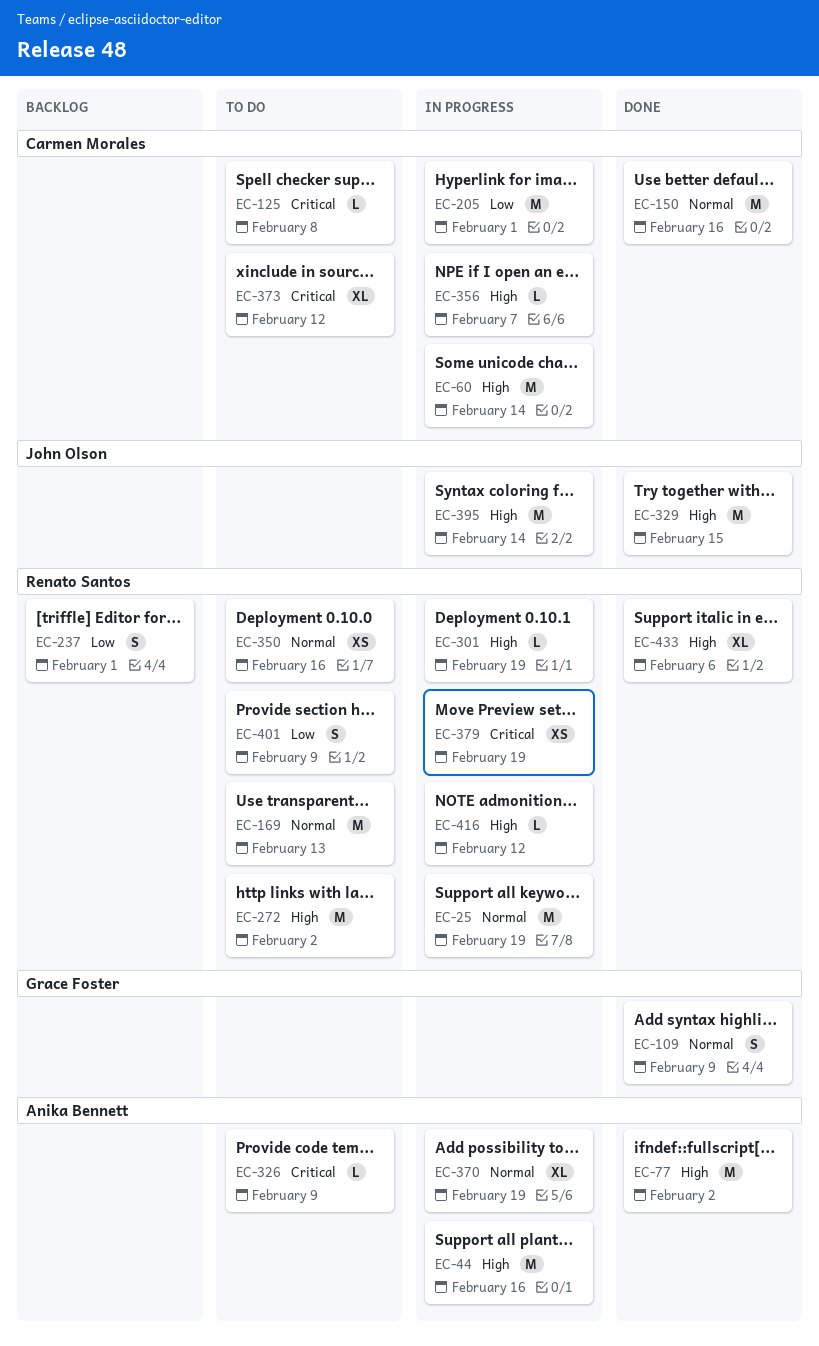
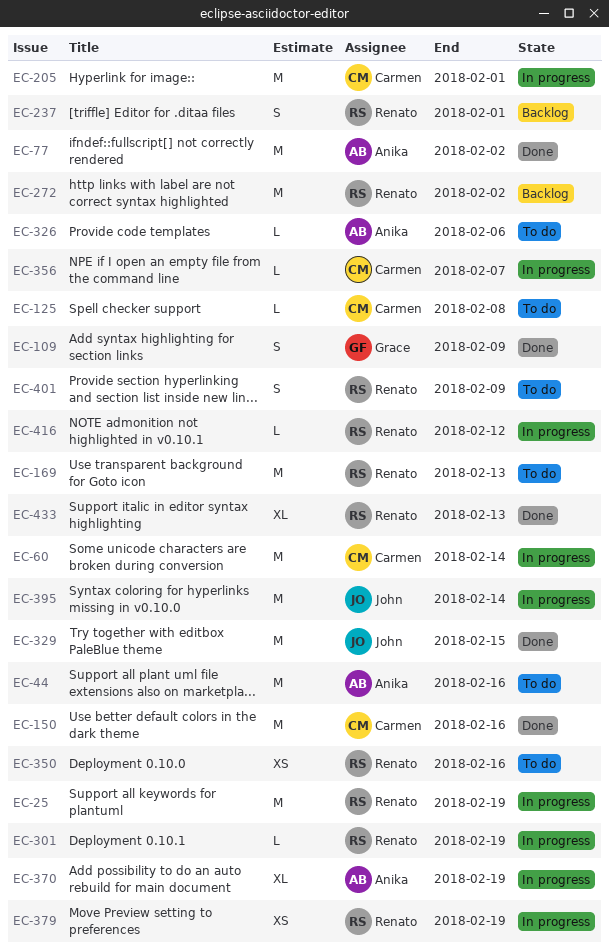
EC-44, status: In progress -> To do
EC-272, status: To do -> Backlog
EC-326, due: Feb 9 -> Feb 6
EC-373: present -> none
EC-433, due: Feb 6 -> Feb 13

